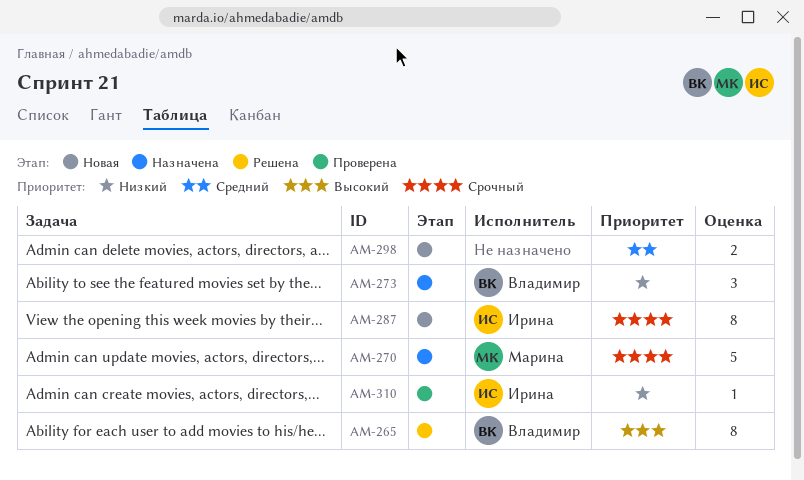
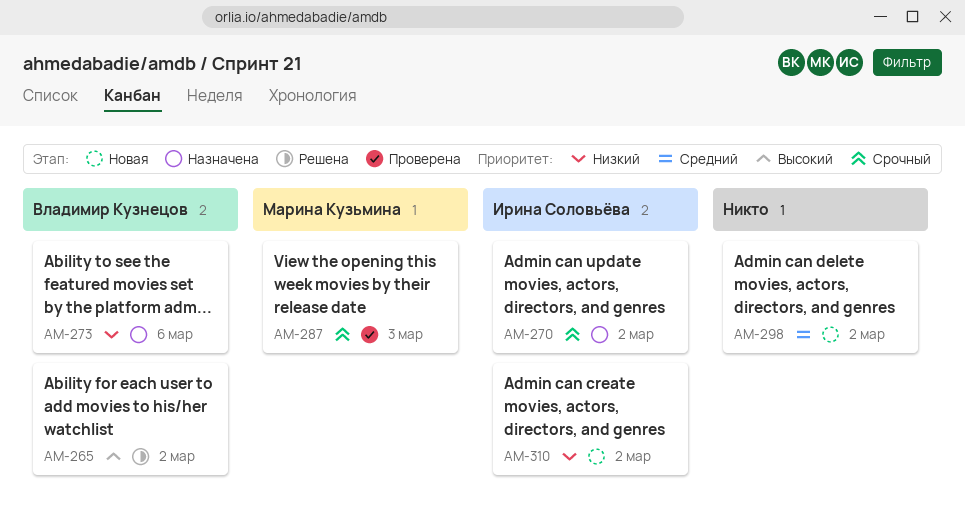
AM-270, owner: Марина Кузьмина -> Ирина Соловьёва
AM-287, status: Новая -> Проверена
AM-287, owner: Ирина Соловьёва -> Марина Кузьмина
AM-310, status: Проверена -> Новая

